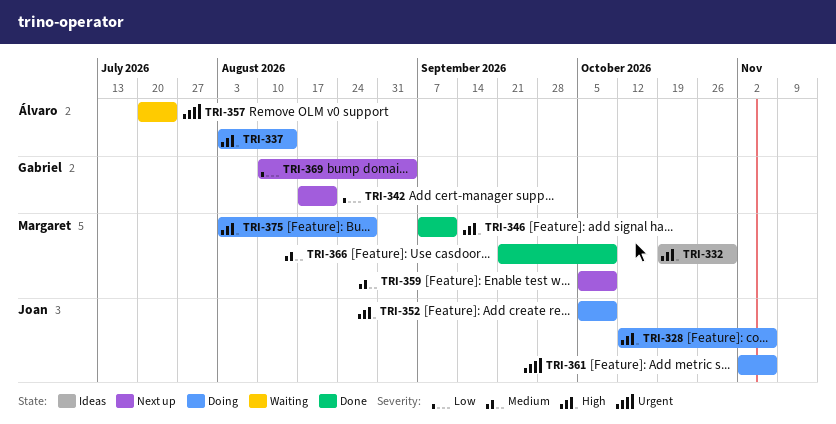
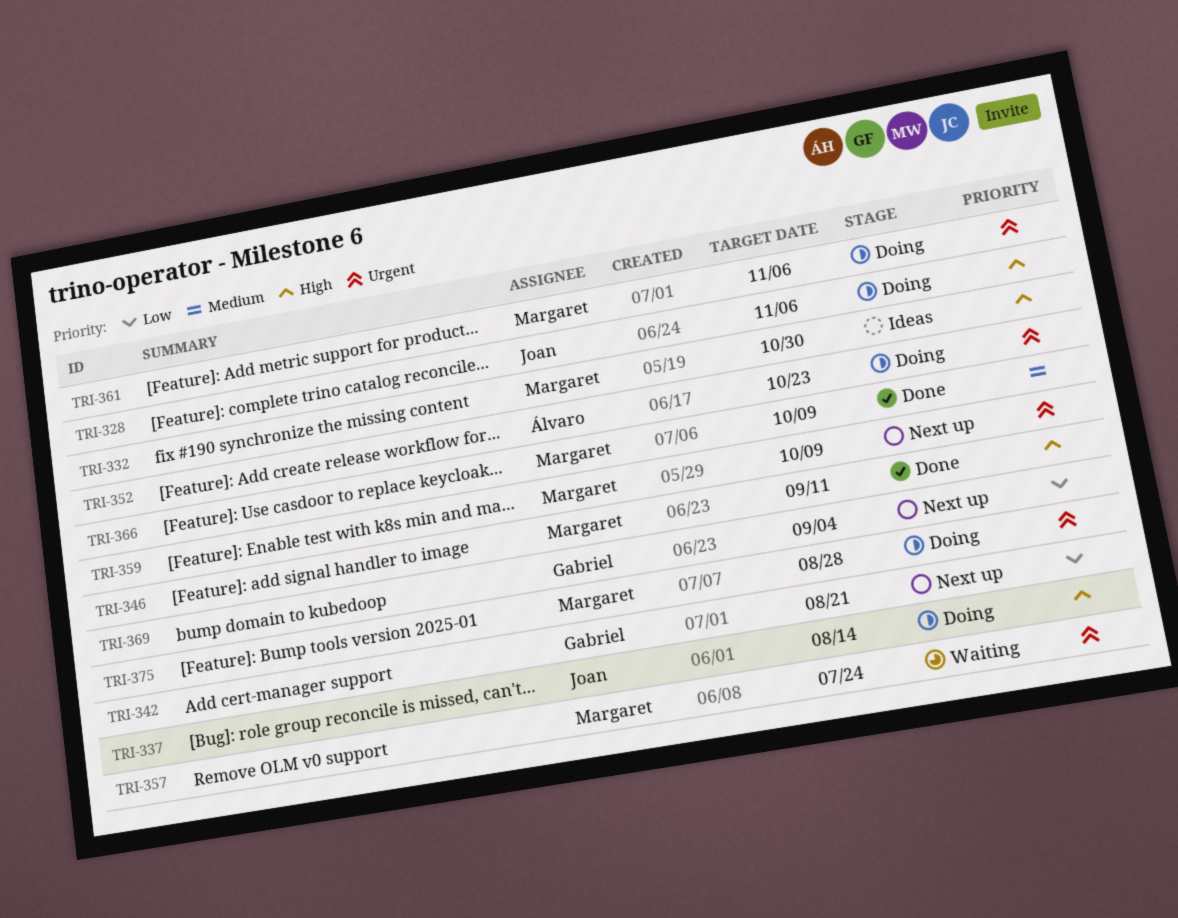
TRI-337, owner: Álvaro -> Joan
TRI-352, owner: Joan -> Álvaro
TRI-352, priority: High -> Urgent
TRI-352, due: Oct 9 -> Oct 23
TRI-357, owner: Álvaro -> Margaret
TRI-359, priority: Medium -> Urgent
TRI-361, owner: Joan -> Margaret
TRI-375, priority: High -> Urgent

